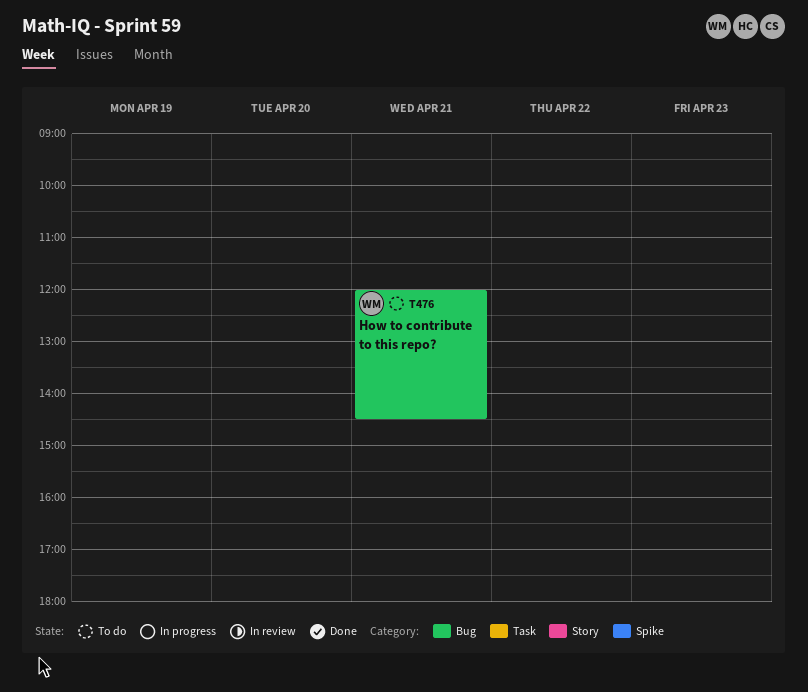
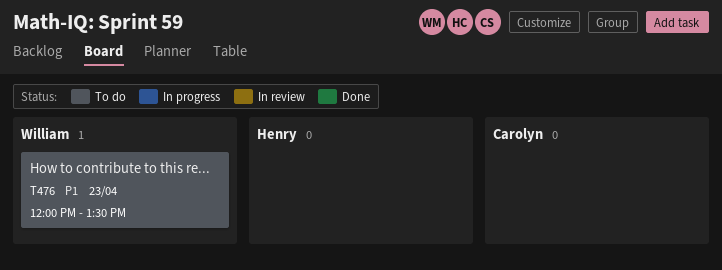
T476, day: Apr 21 -> Apr 23
T476, ends: 14:30 -> 13:30

